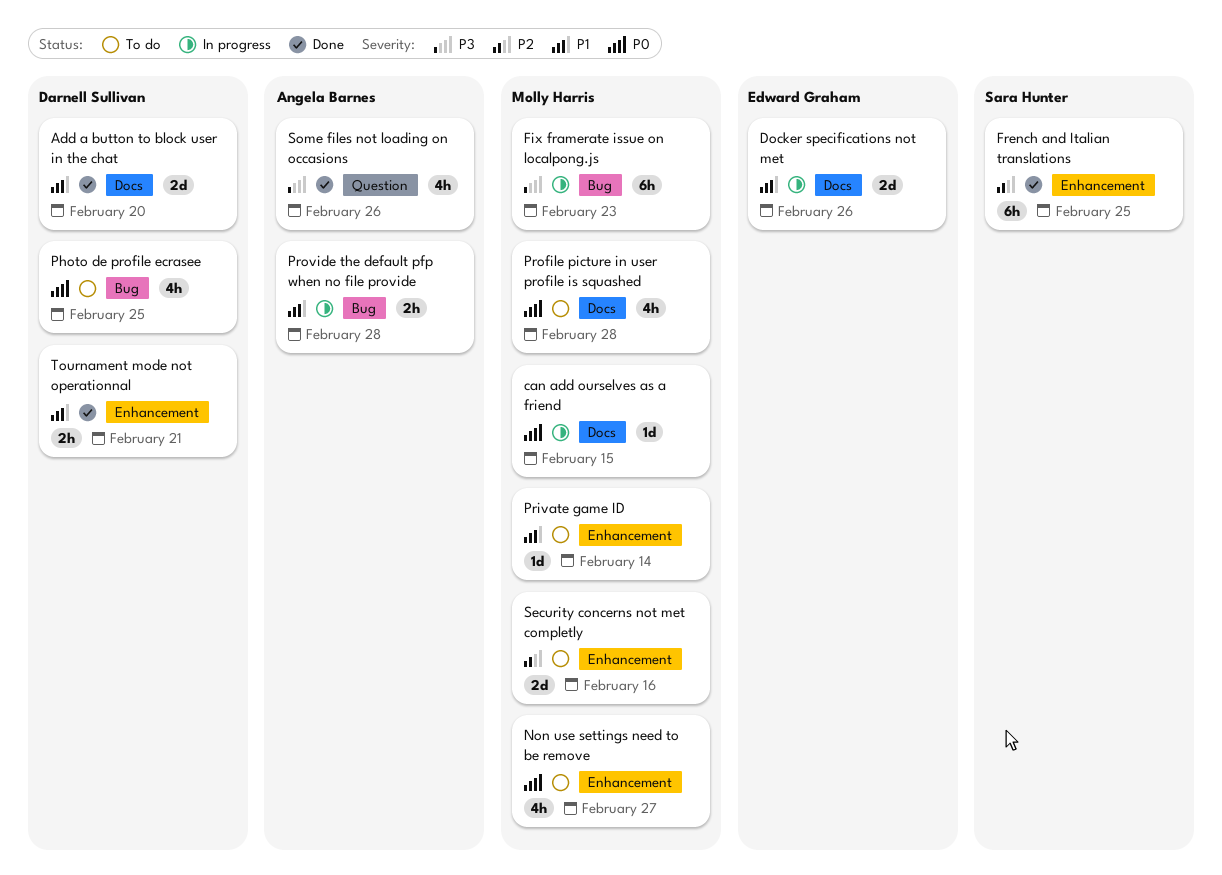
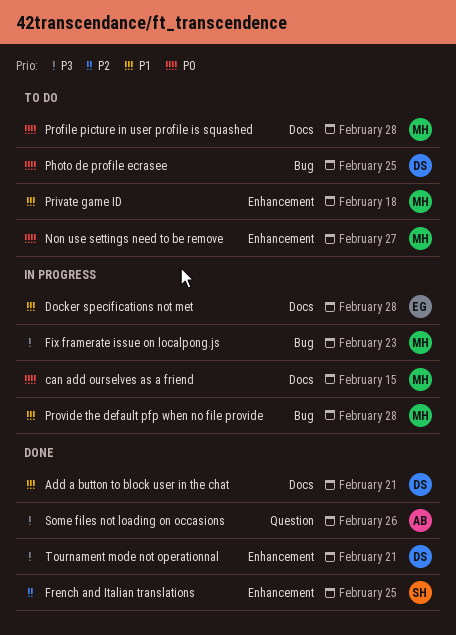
Add a button to block user in the chat, due: Feb 20 -> Feb 21
Docker specifications not met, due: Feb 26 -> Feb 28
Private game ID, due: Feb 14 -> Feb 18
Provide the default pfp when no file provide, owner: Angela Barnes -> Molly Harris
Security concerns not met completly: present -> none
Tournament mode not operationnal, priority: P1 -> P3

